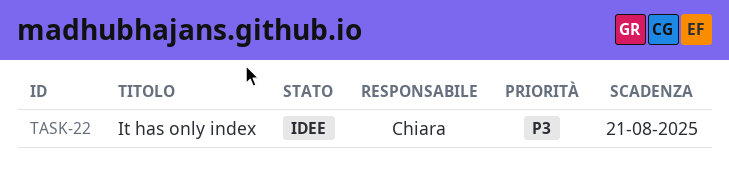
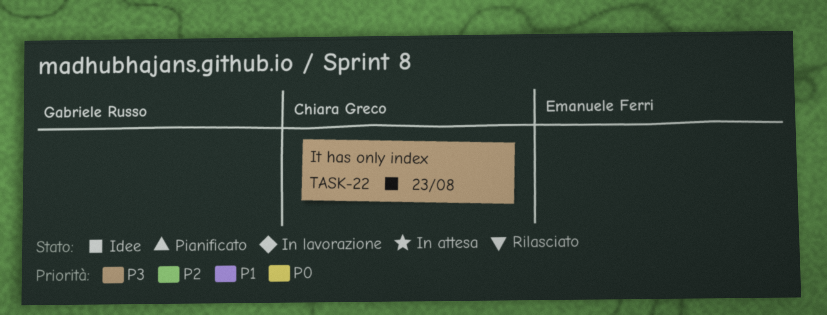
TASK-22, due: Aug 21 -> Aug 23

